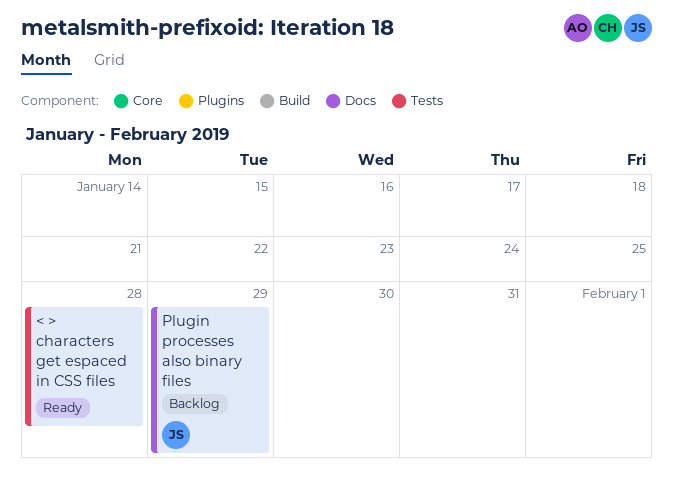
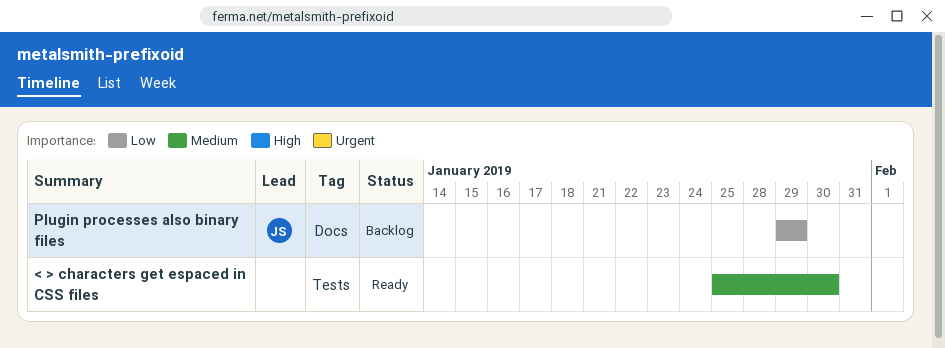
< > characters get espaced in CSS files, due: Jan 28 -> Jan 30

